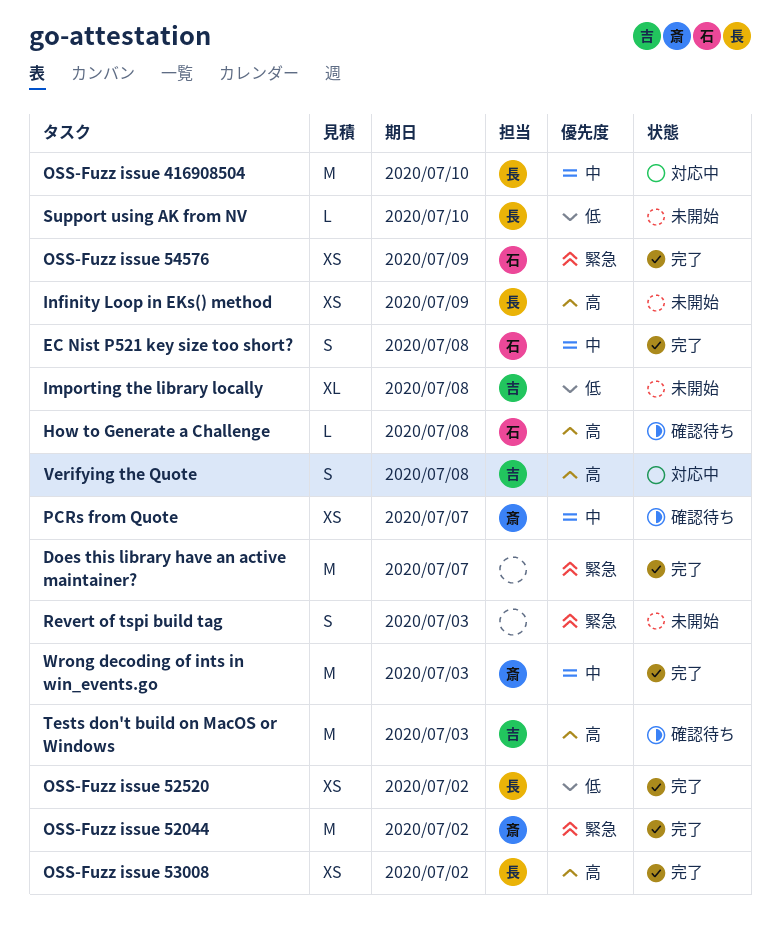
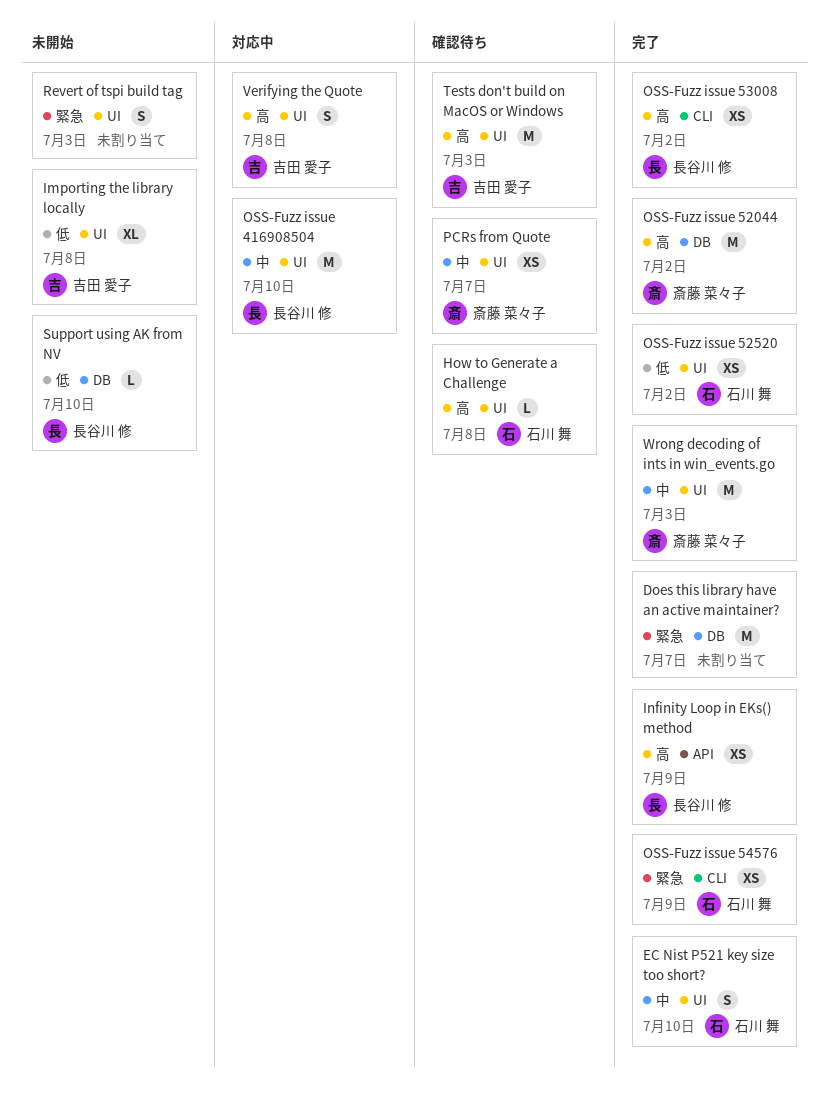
EC Nist P521 key size too short?, due: Jul 8 -> Jul 10
Infinity Loop in EKs() method, status: 未開始 -> 完了
OSS-Fuzz issue 52044, priority: 緊急 -> 高
OSS-Fuzz issue 52520, owner: 長谷川 修 -> 石川 舞

